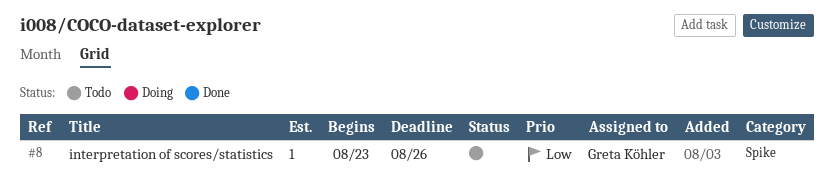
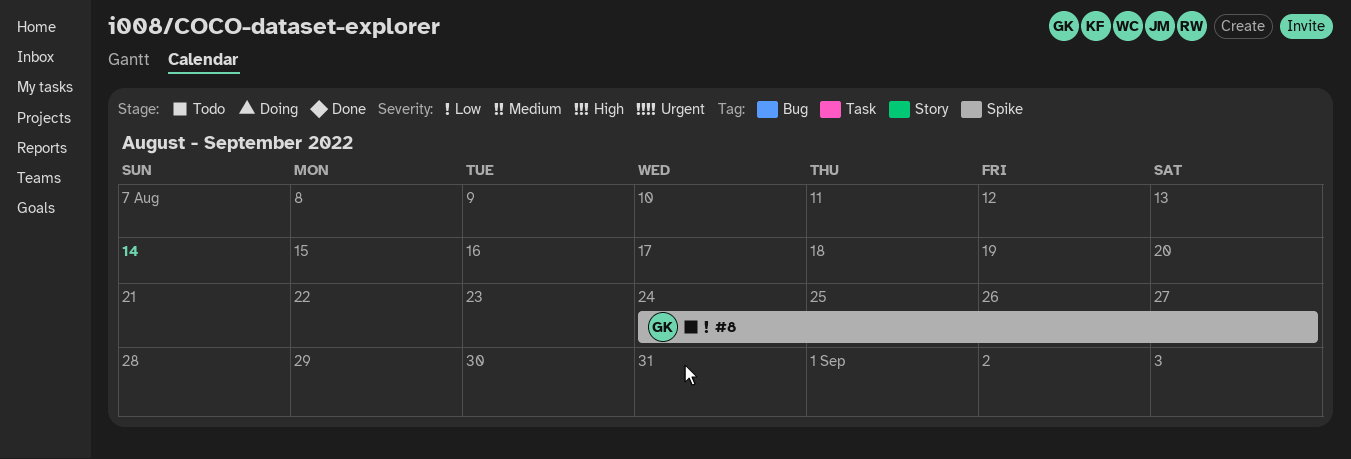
#8, start: Aug 23 -> Aug 24
#8, due: Aug 26 -> Aug 27

